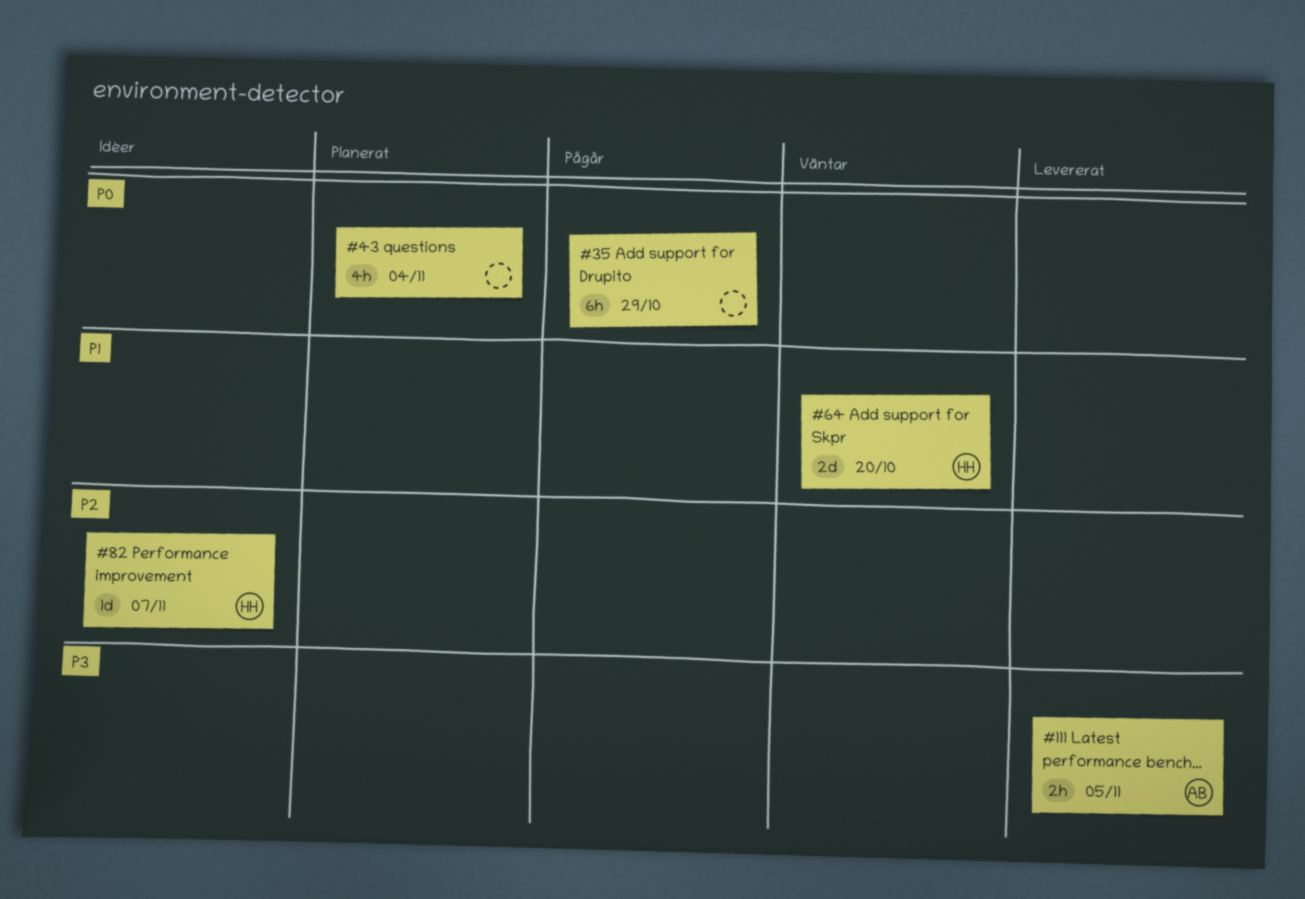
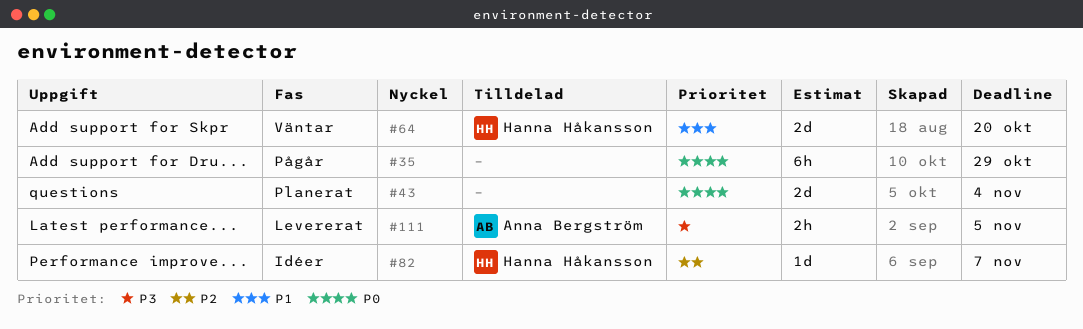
#43, estimate: 4h -> 2d

